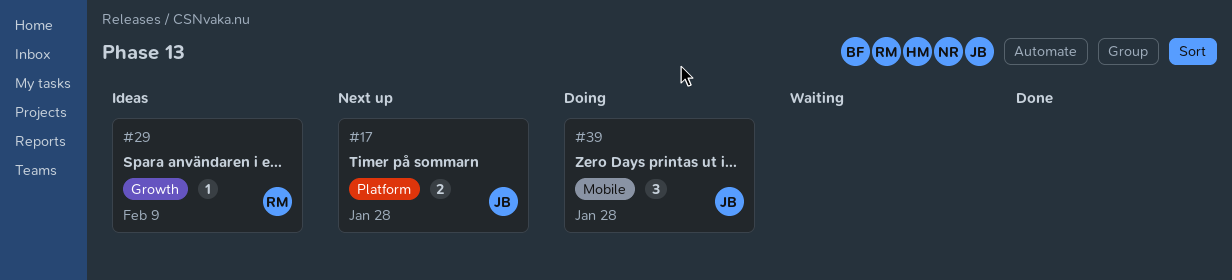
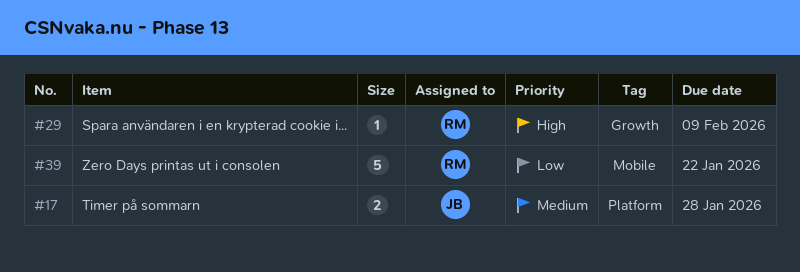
#39, owner: JB -> RM
#39, estimate: 3 -> 5
#39, due: Jan 28 -> Jan 22

